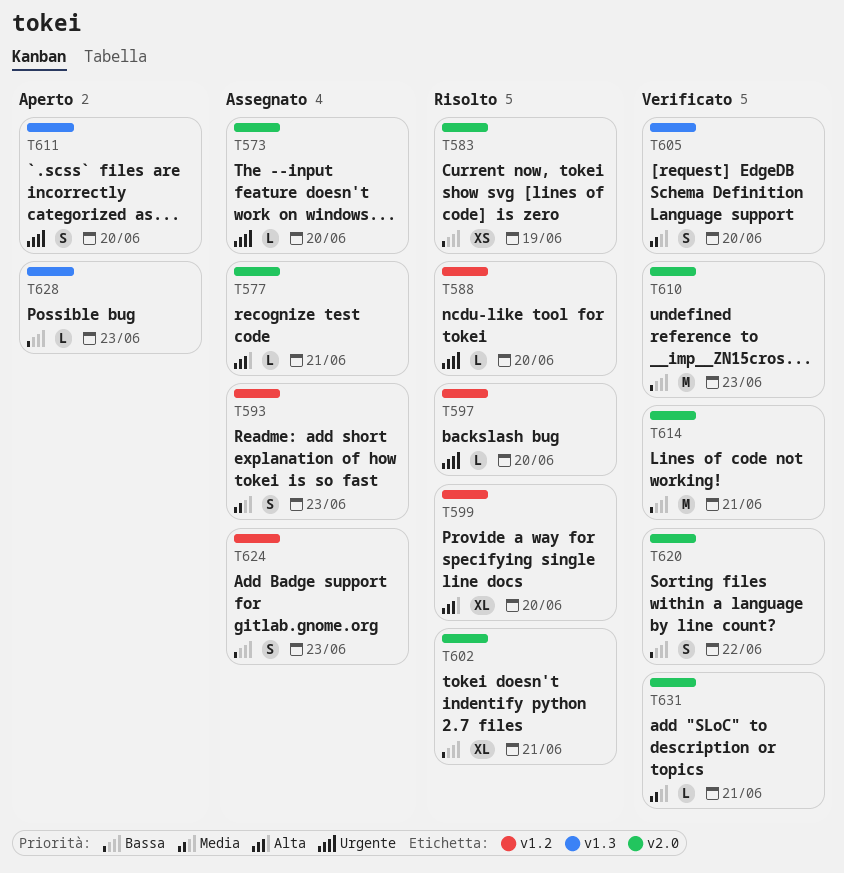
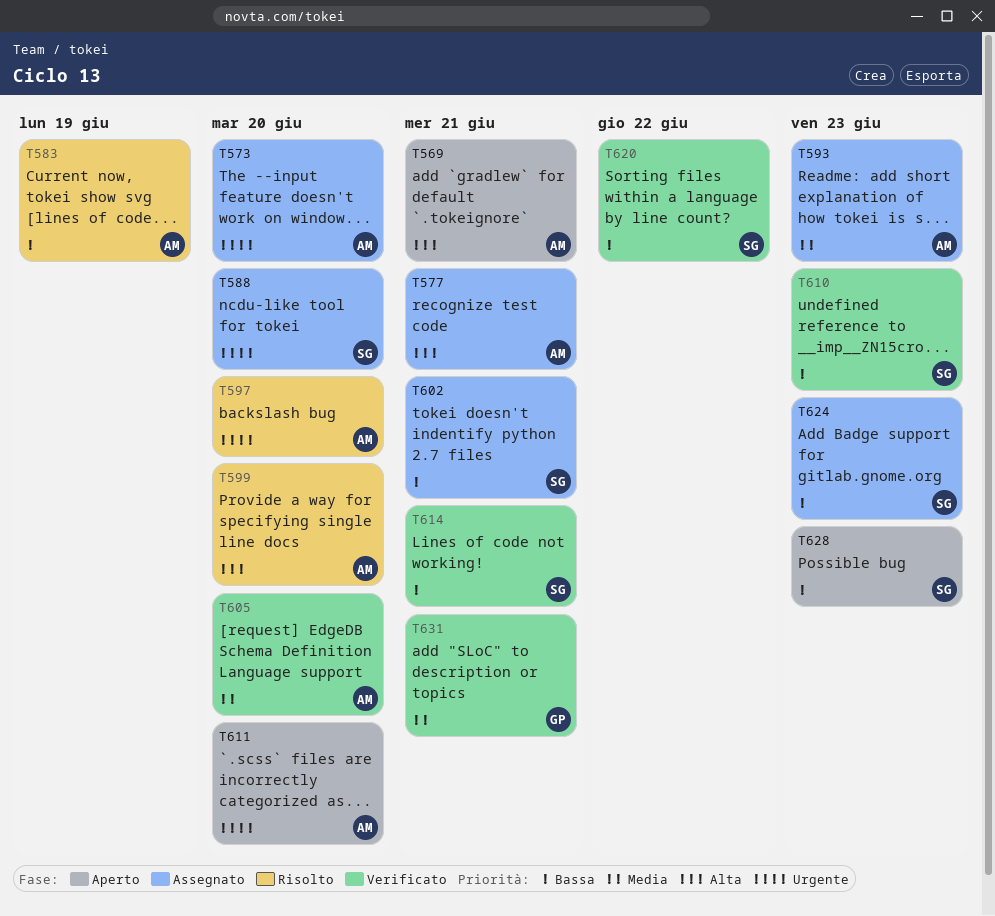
T569: none -> present
T588, status: Risolto -> Assegnato
T602, status: Risolto -> Assegnato

